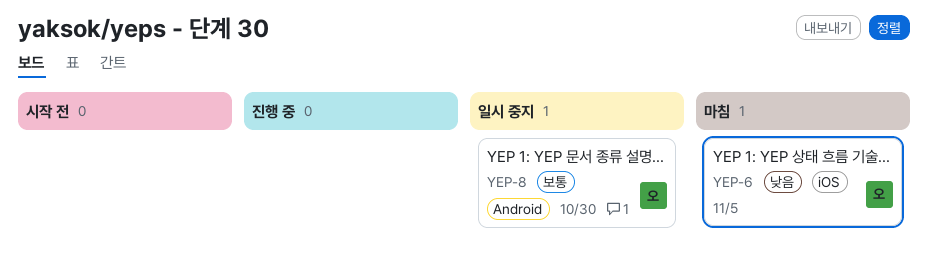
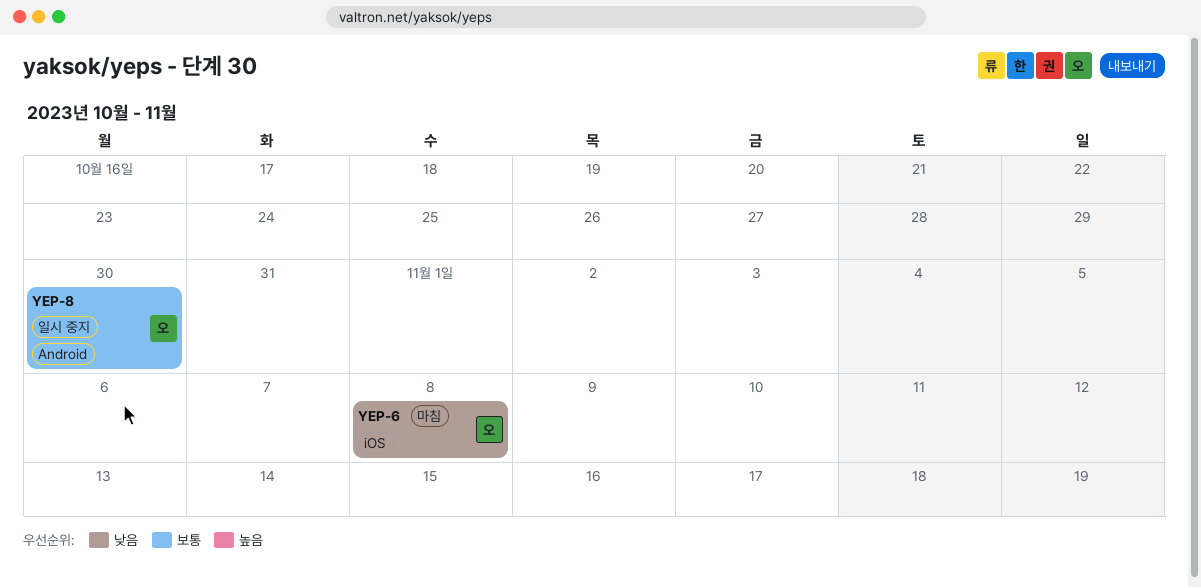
YEP-6, due: Nov 5 -> Nov 8

